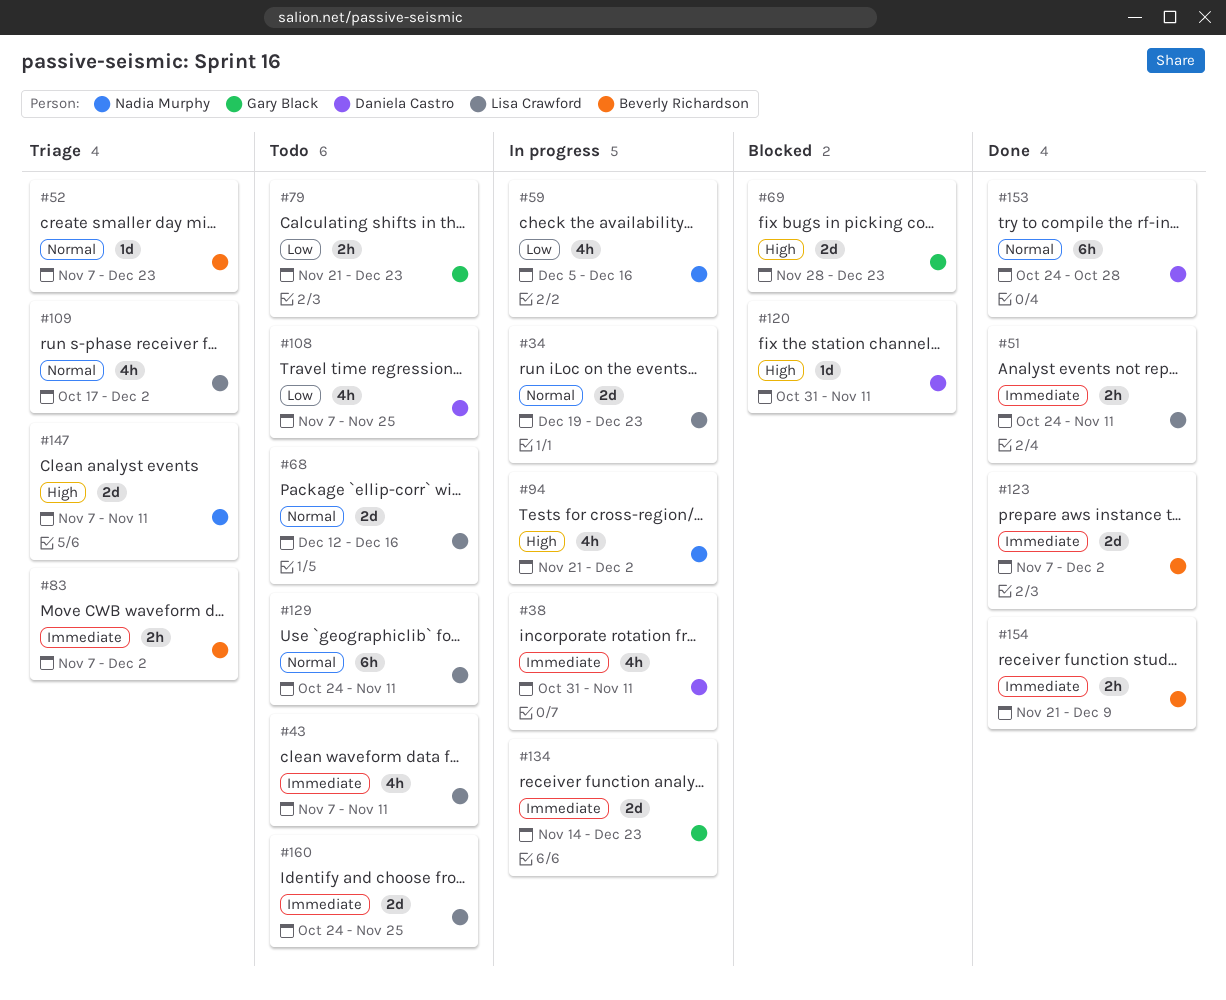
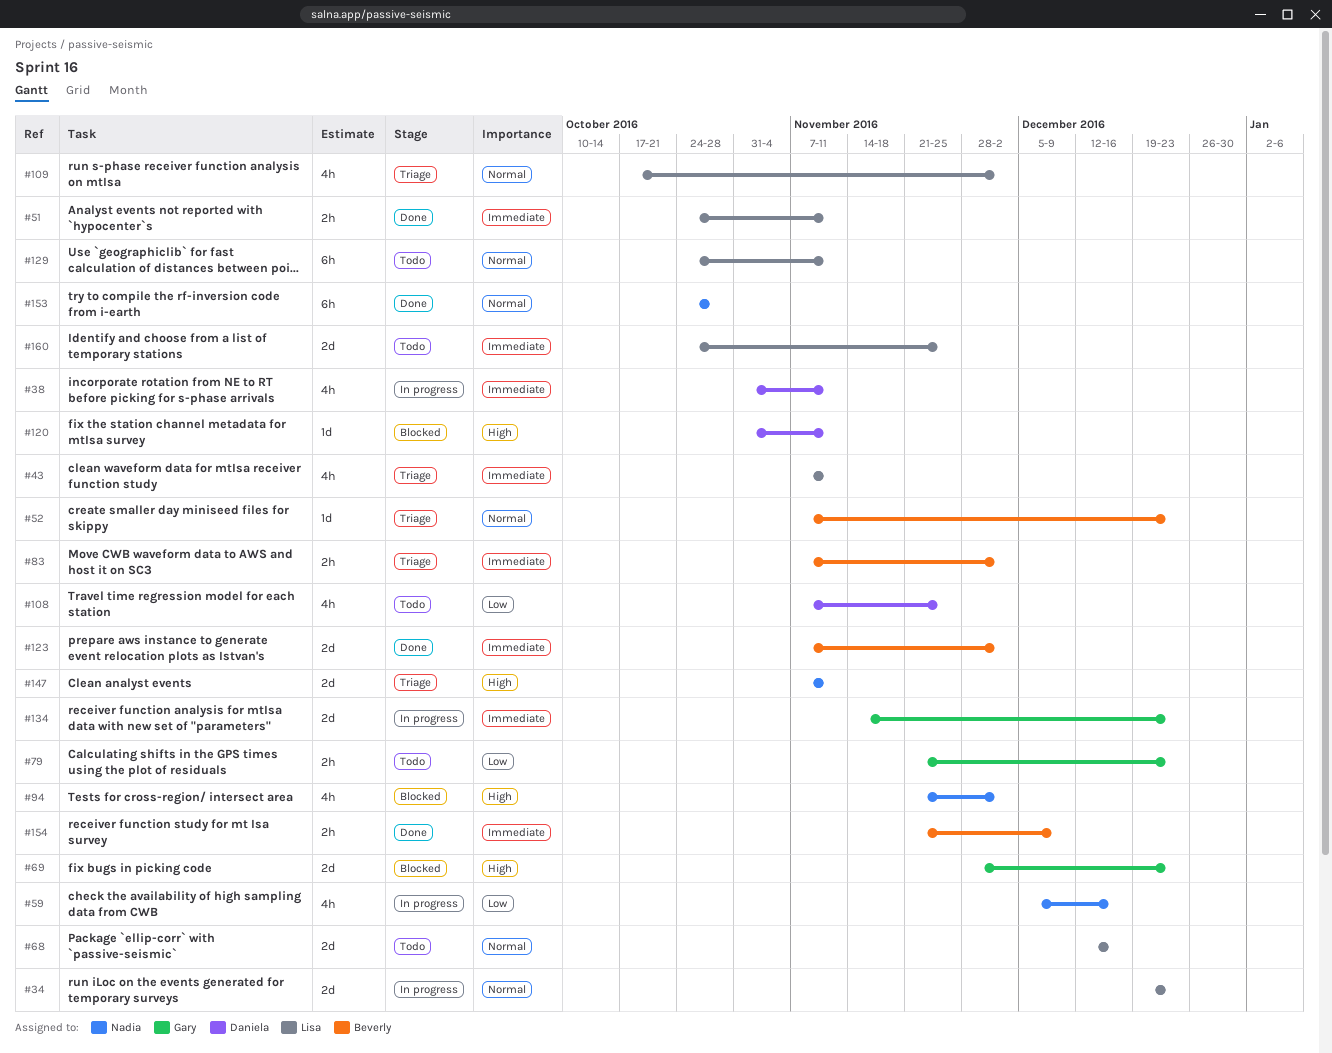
#43, status: Todo -> Triage
#94, status: In progress -> Blocked
#153, owner: Daniela Castro -> Nadia Murphy

